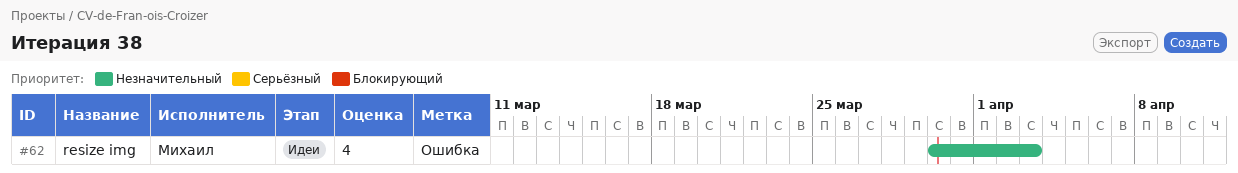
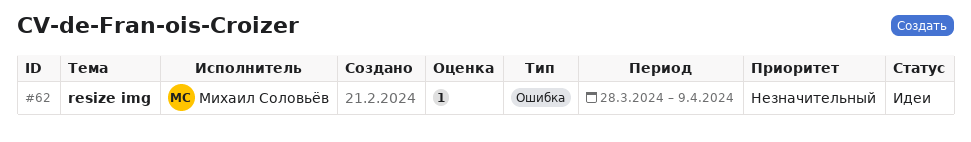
#62, estimate: 4 -> 1
#62, start: Mar 30 -> Mar 28
#62, due: Apr 3 -> Apr 9

